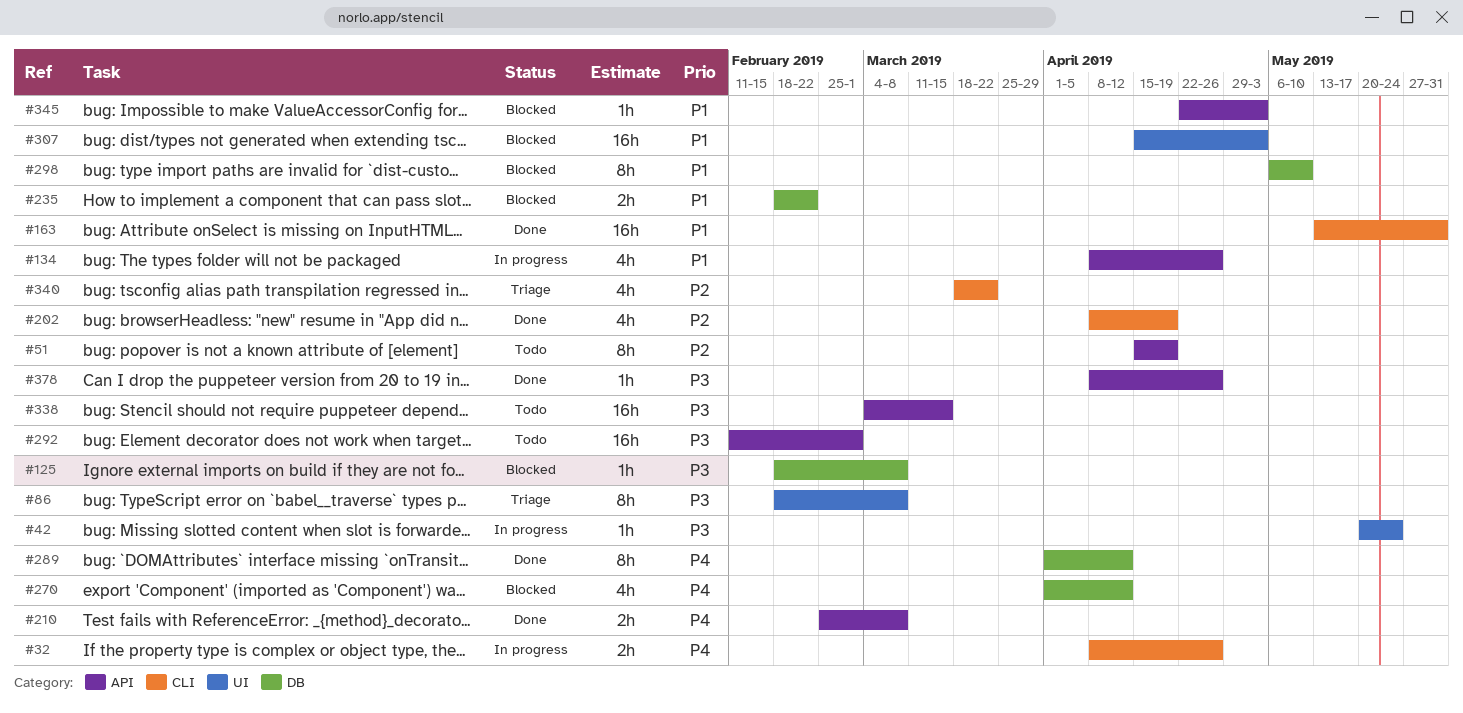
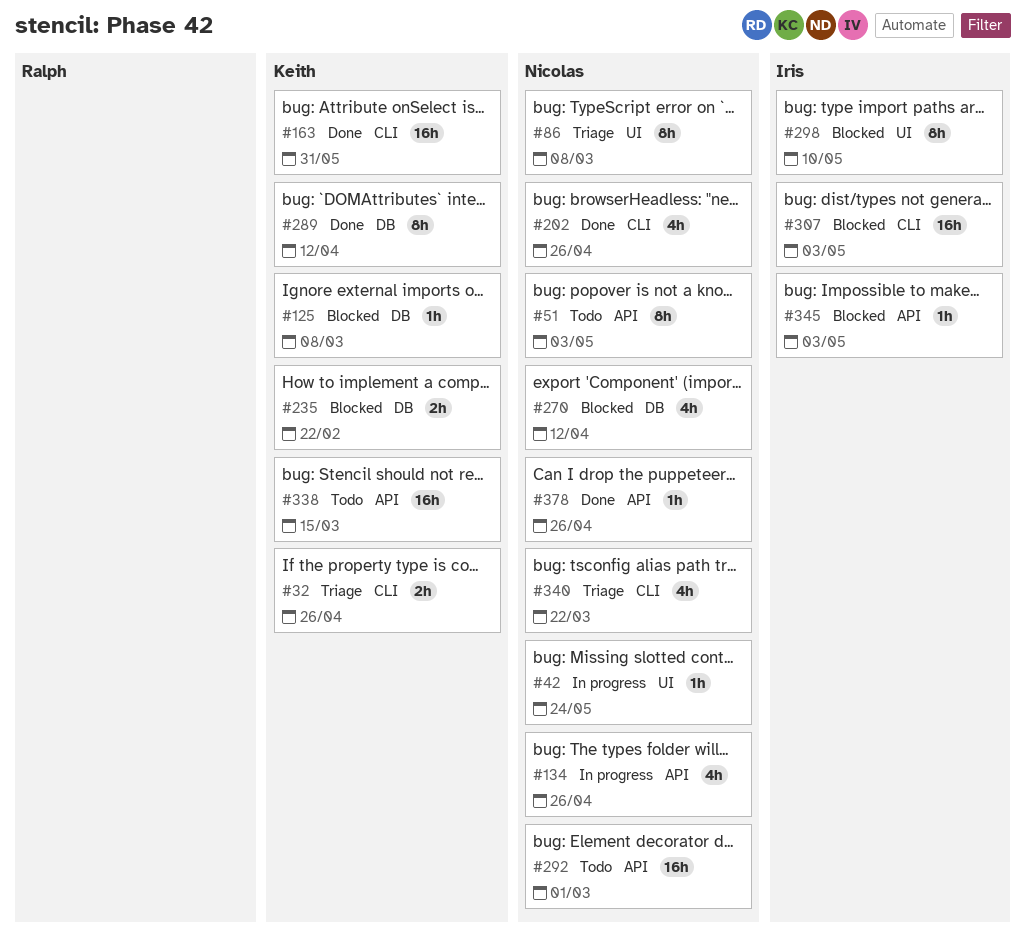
#32, status: In progress -> Triage
#51, due: Apr 19 -> May 3
#202, due: Apr 19 -> Apr 26
#210: present -> none
#298, label: DB -> UI
#307, label: UI -> CLI

